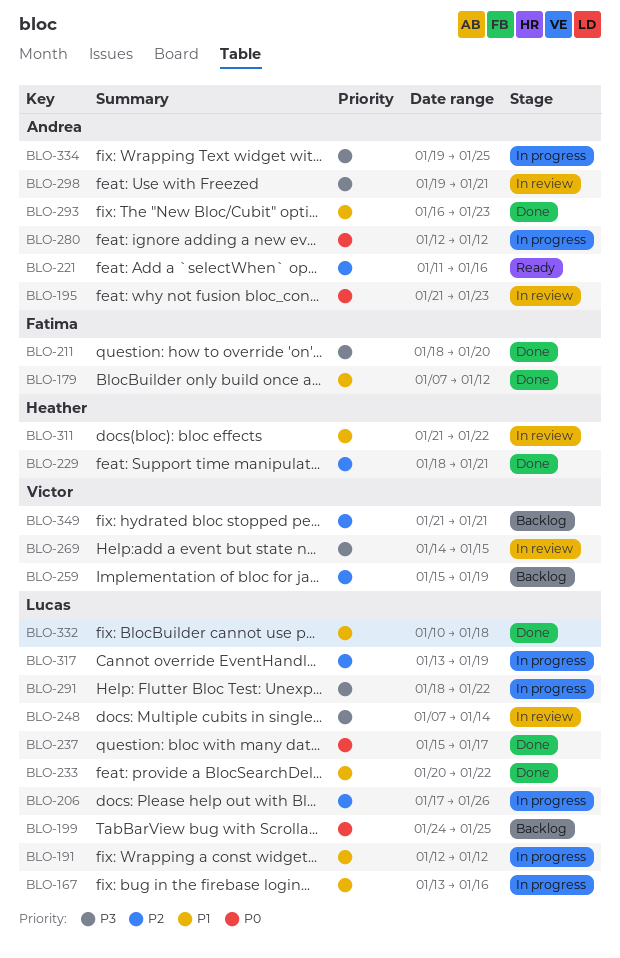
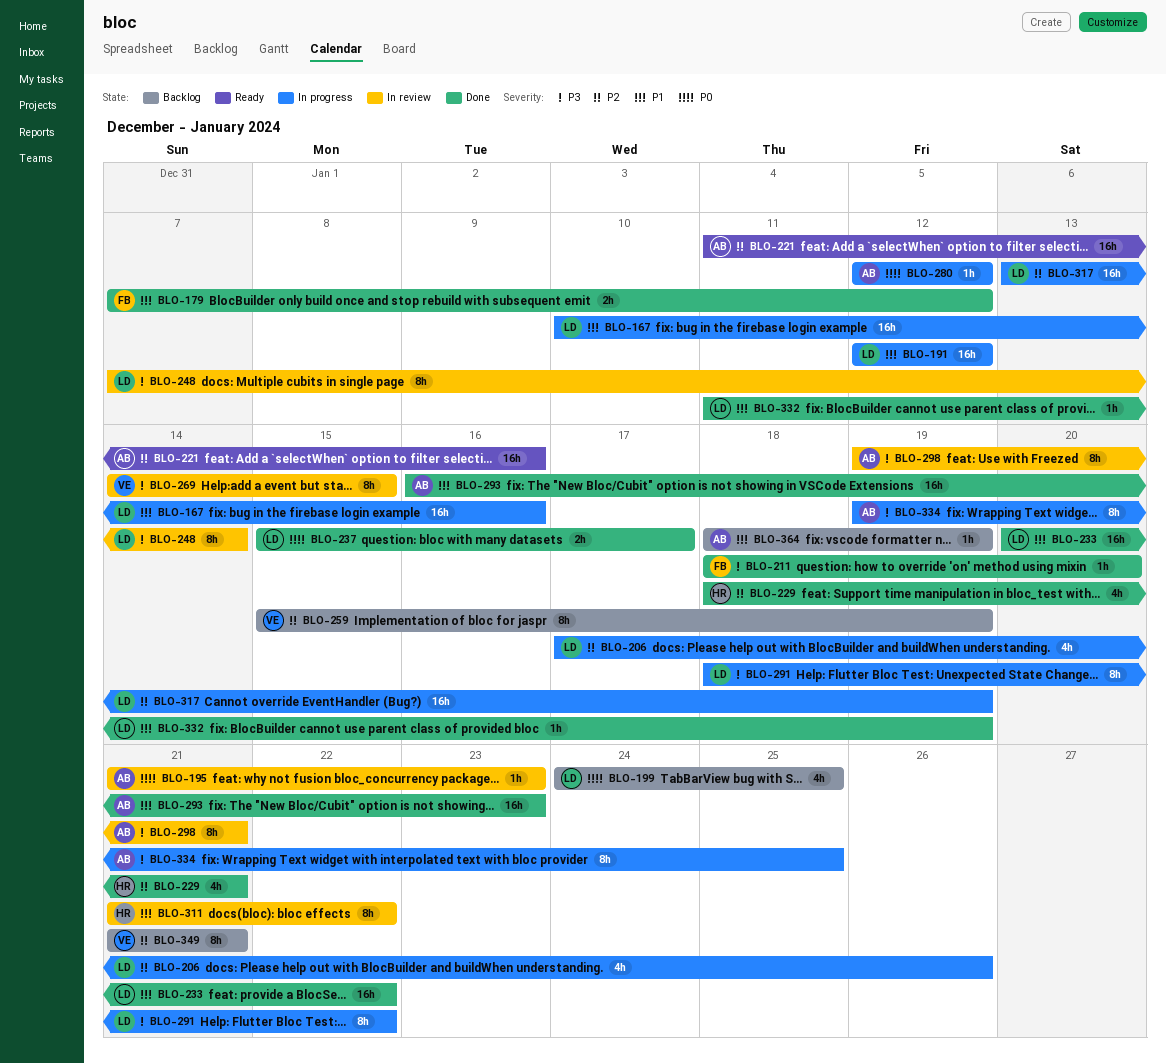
BLO-167, start: Jan 13 -> Jan 10
BLO-332, start: Jan 10 -> Jan 11
BLO-332, due: Jan 18 -> Jan 19
BLO-364: none -> present

